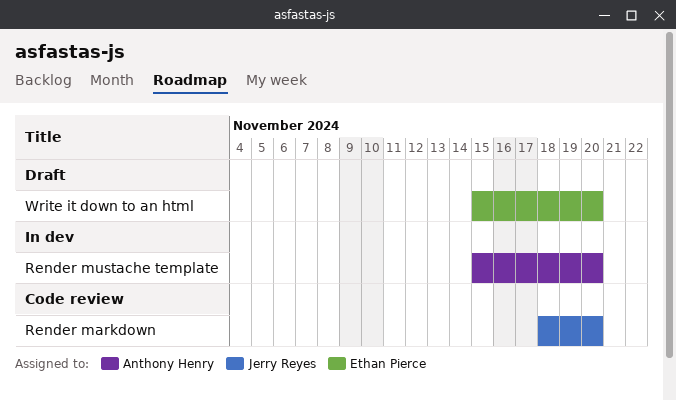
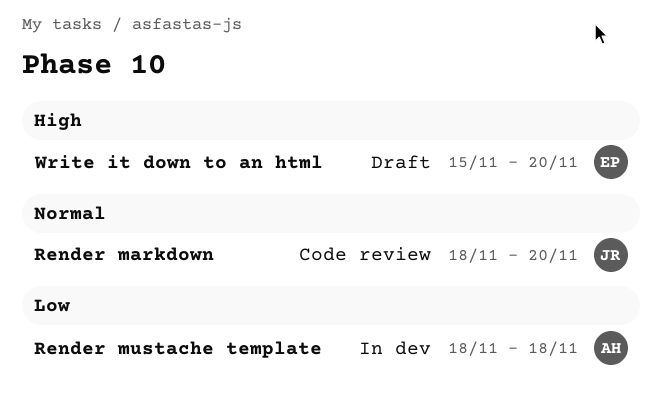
Render mustache template, start: Nov 15 -> Nov 18
Render mustache template, due: Nov 20 -> Nov 18

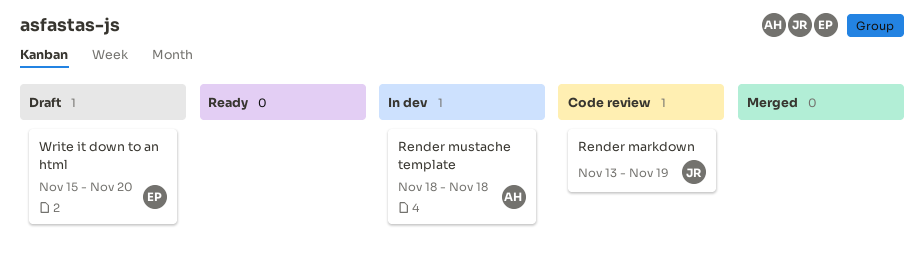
Render markdown, start: Nov 18 -> Nov 13
Render markdown, due: Nov 20 -> Nov 19

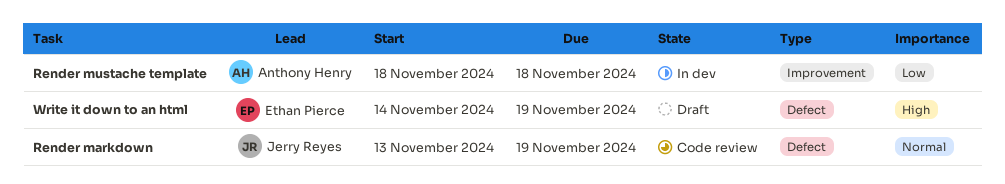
Write it down to an html, start: Nov 15 -> Nov 14
Write it down to an html, due: Nov 20 -> Nov 19

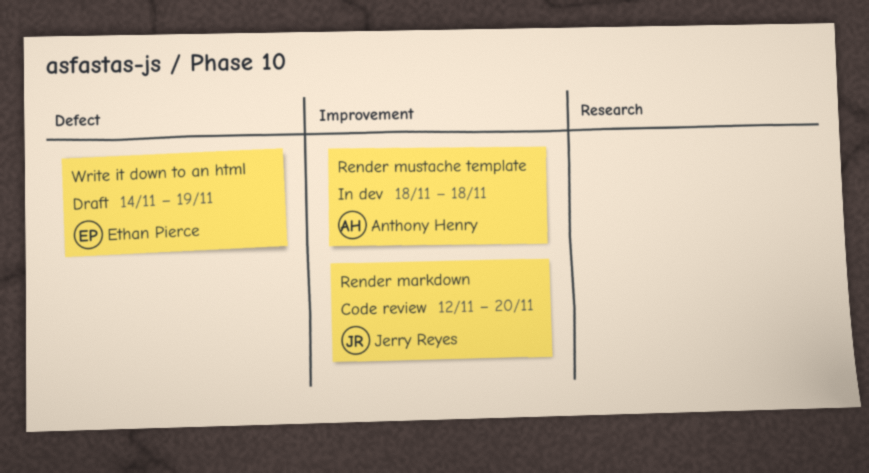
Render markdown, label: Defect -> Improvement
Render markdown, start: Nov 13 -> Nov 12
Render markdown, due: Nov 19 -> Nov 20

